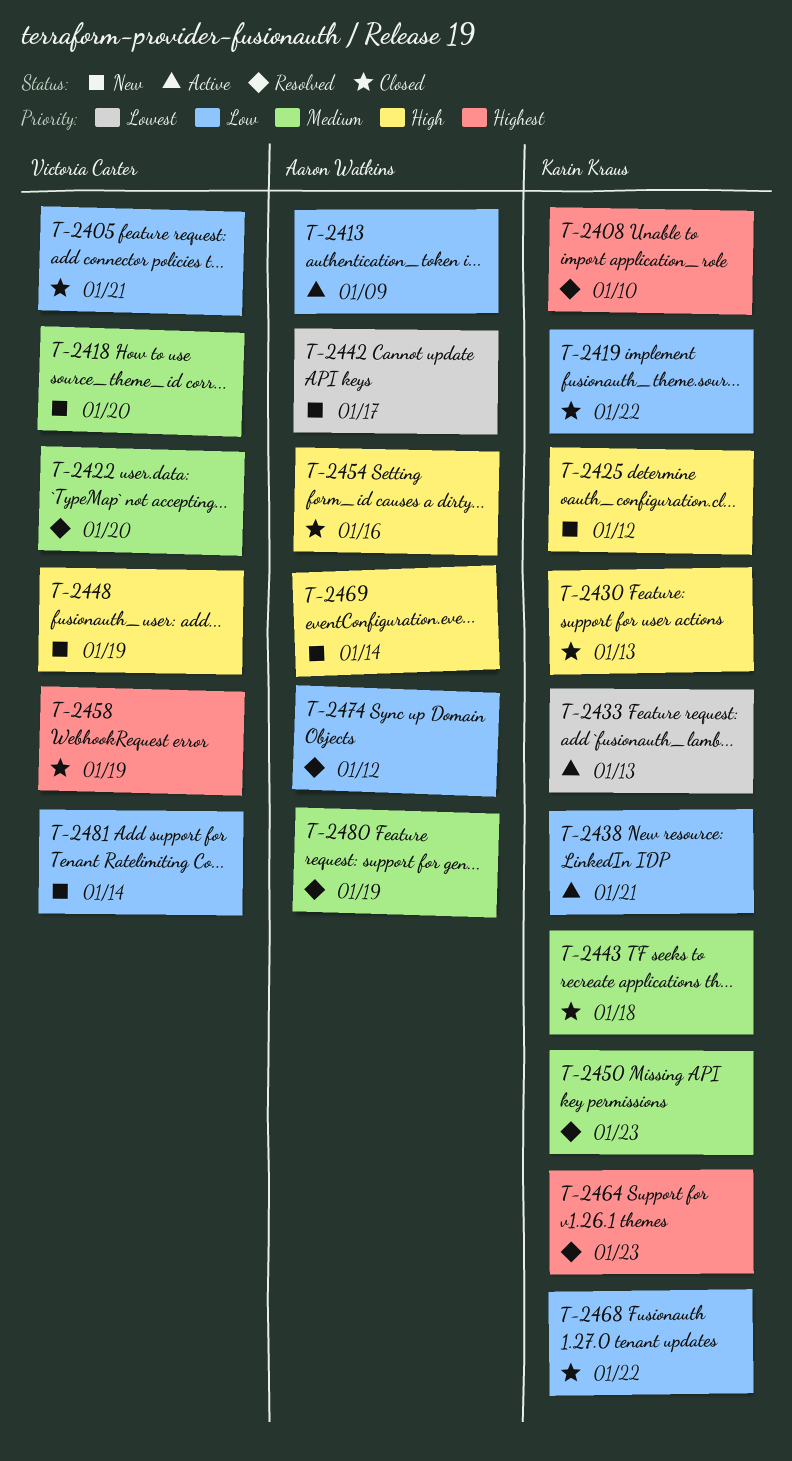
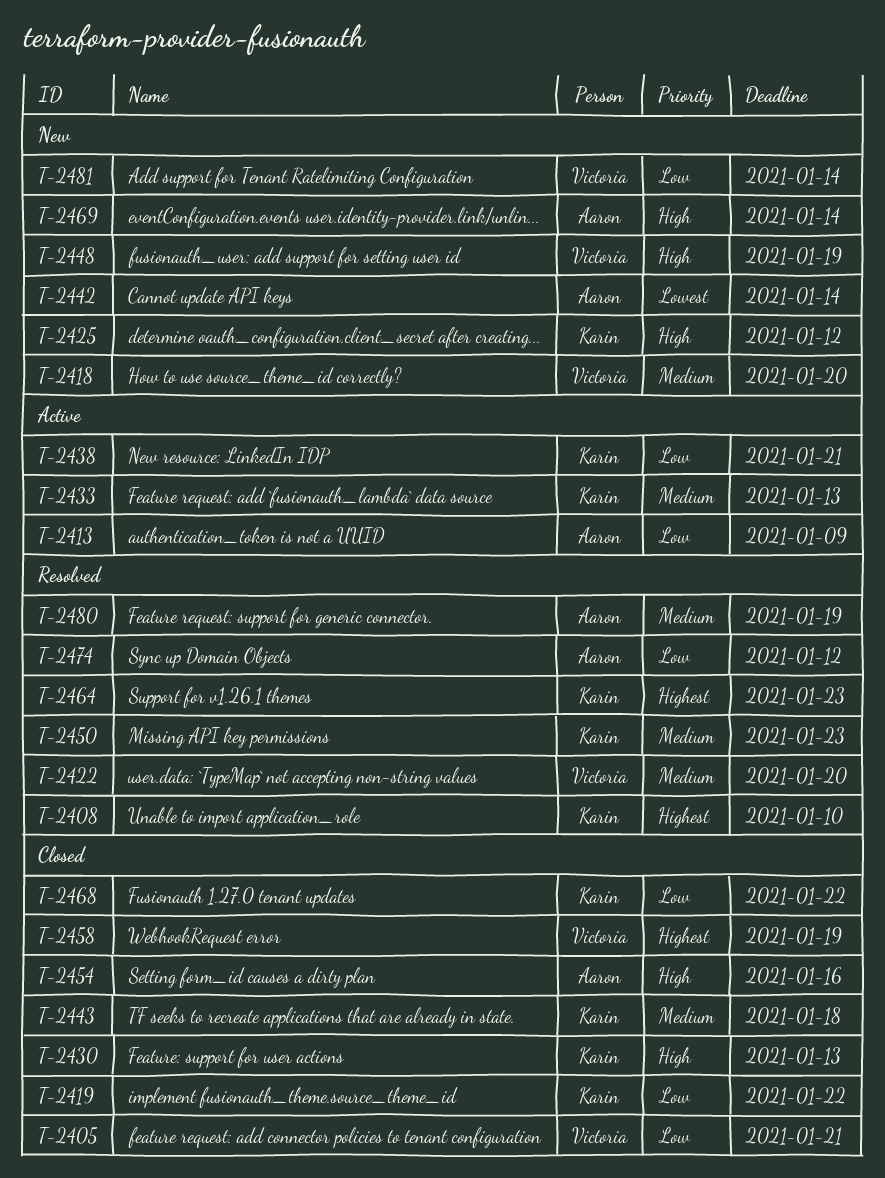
T-2433, priority: Lowest -> Medium
T-2442, due: Jan 17 -> Jan 14

